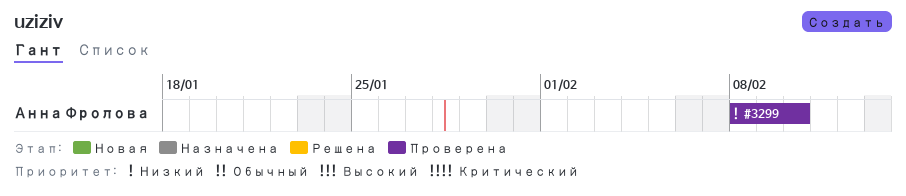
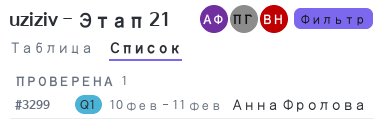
#3299, start: Feb 8 -> Feb 10
#3299, due: Feb 10 -> Feb 11

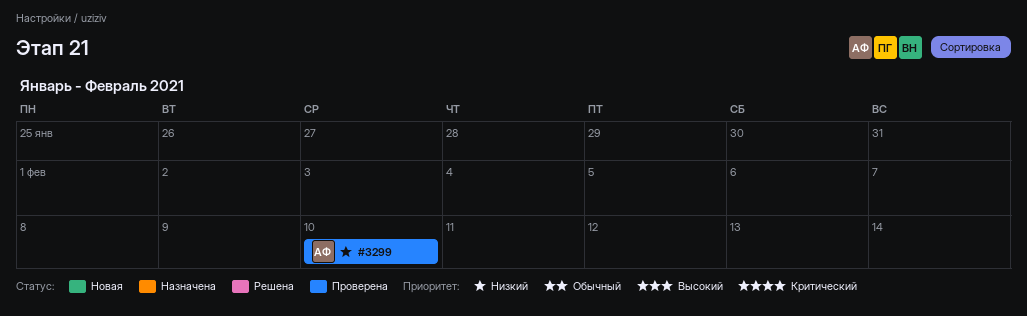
#3299, due: Feb 11 -> Feb 10

